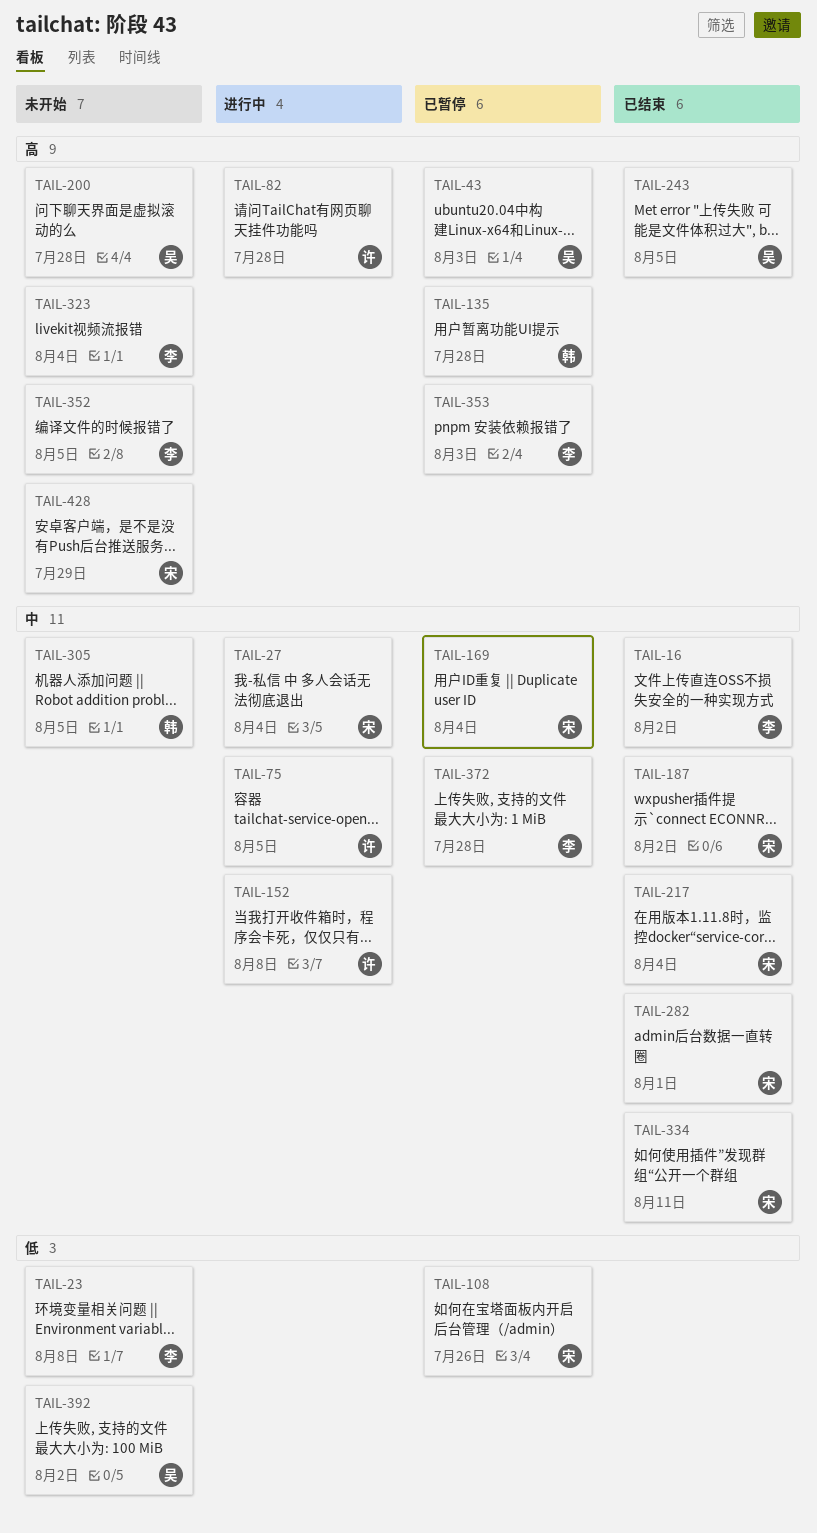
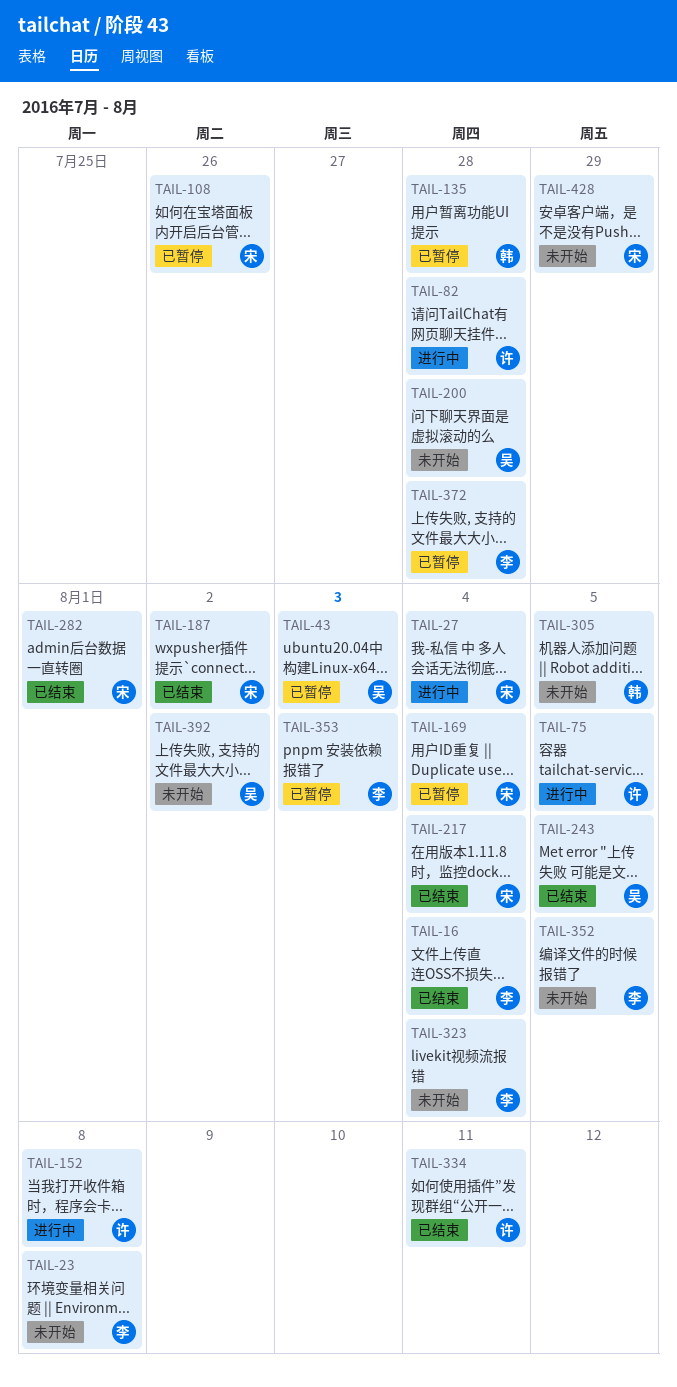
TAIL-16, due: Aug 2 -> Aug 4
TAIL-334, owner: 宋 -> 许

